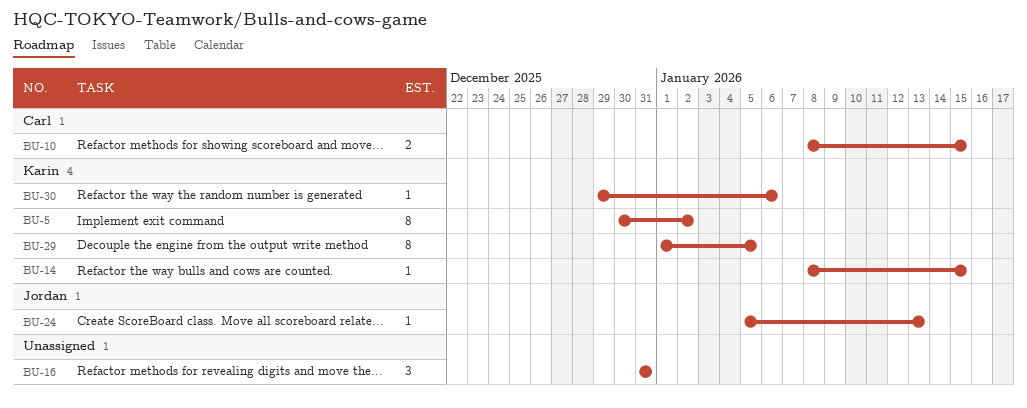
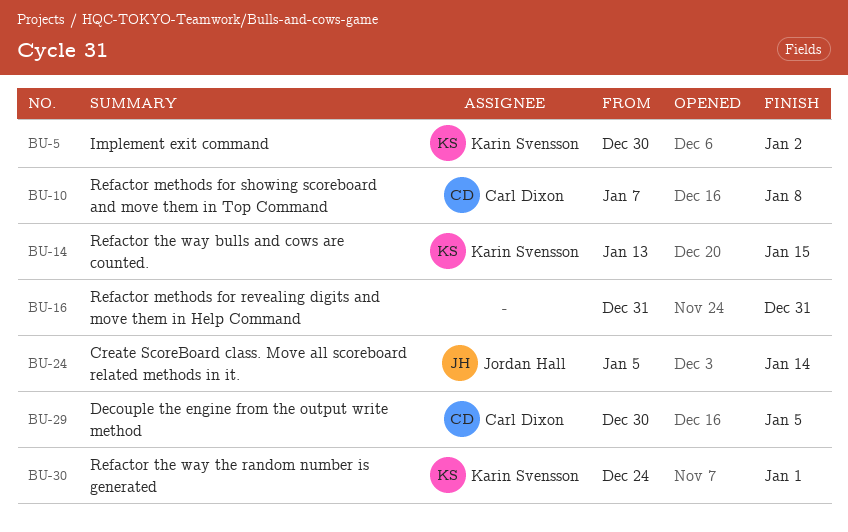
BU-10, start: Jan 8 -> Jan 7
BU-10, due: Jan 15 -> Jan 8
BU-14, start: Jan 8 -> Jan 13
BU-24, due: Jan 13 -> Jan 14
BU-29, owner: Karin Svensson -> Carl Dixon
BU-29, start: Jan 1 -> Dec 30
BU-30, start: Dec 29 -> Dec 24
BU-30, due: Jan 6 -> Jan 1

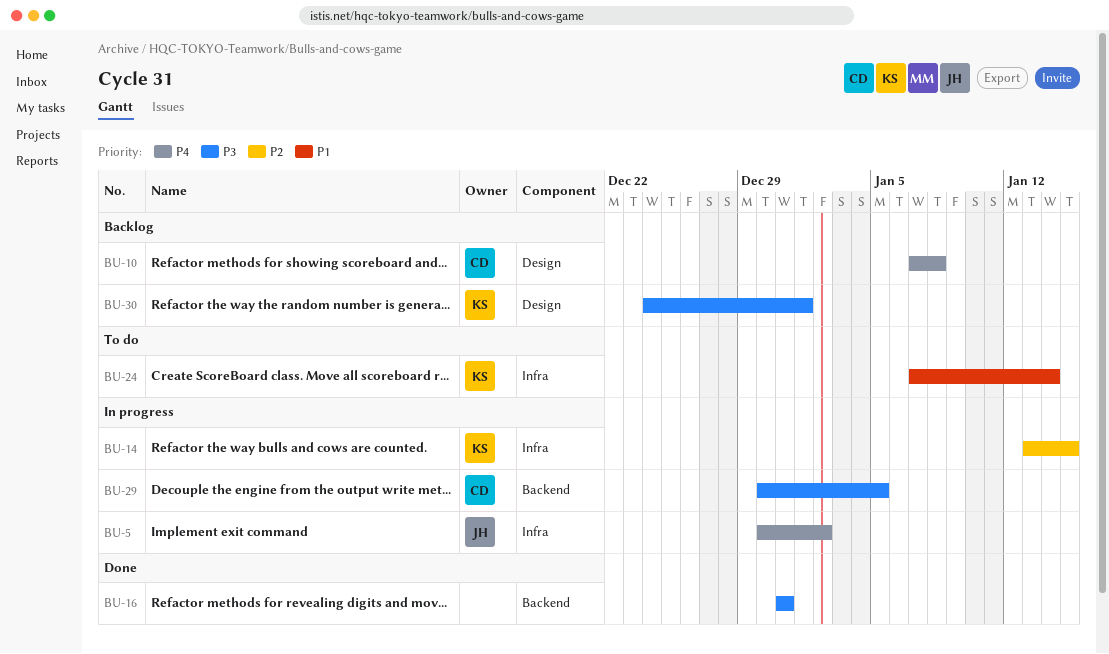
BU-5, owner: Karin Svensson -> Jordan Hall
BU-24, owner: Jordan Hall -> Karin Svensson
BU-24, start: Jan 5 -> Jan 7

